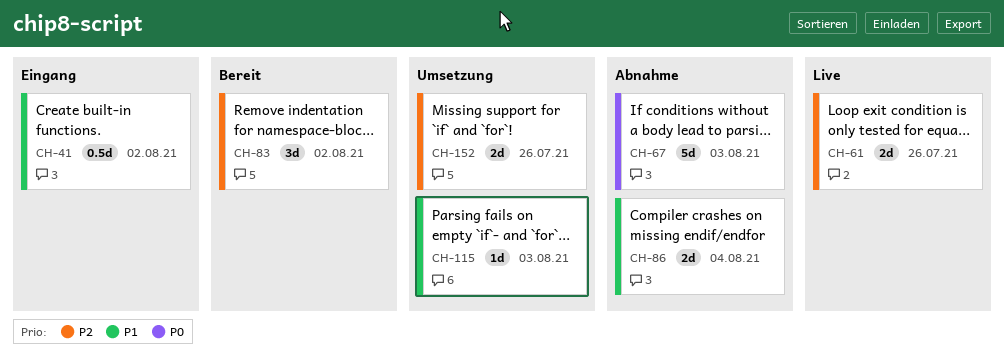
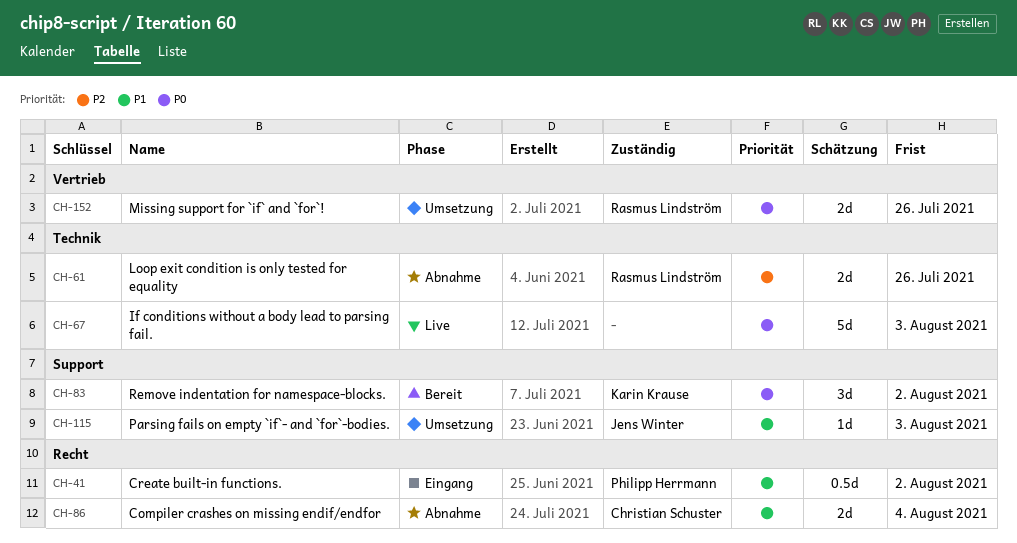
CH-61, status: Live -> Abnahme
CH-67, status: Abnahme -> Live
CH-83, priority: P2 -> P0
CH-152, priority: P2 -> P0

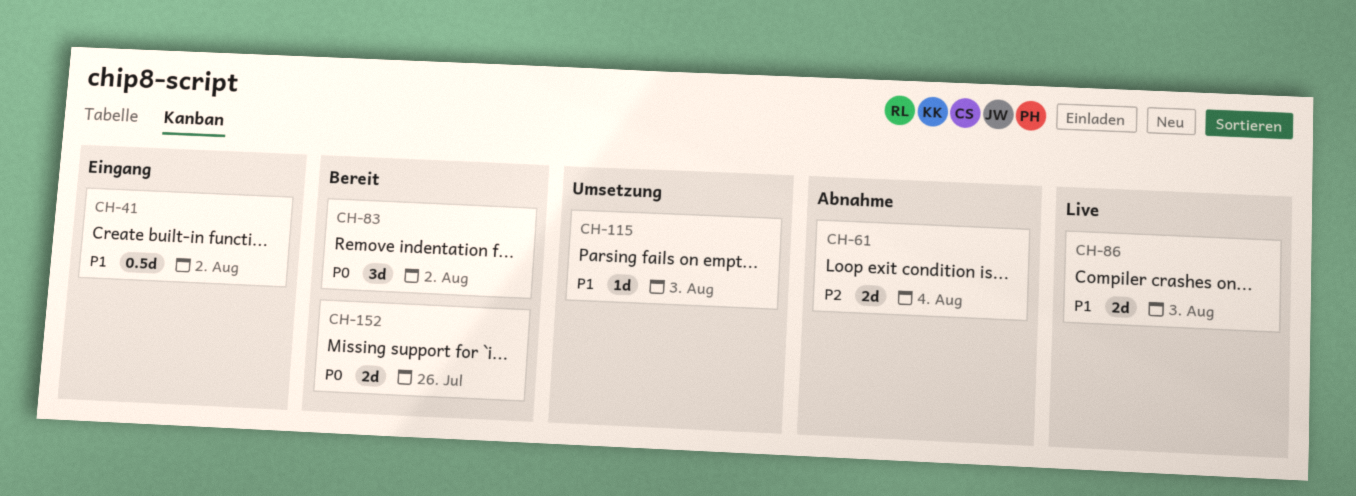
CH-61, due: Jul 26 -> Aug 4
CH-67: present -> none
CH-86, status: Abnahme -> Live
CH-86, due: Aug 4 -> Aug 3
CH-152, status: Umsetzung -> Bereit

